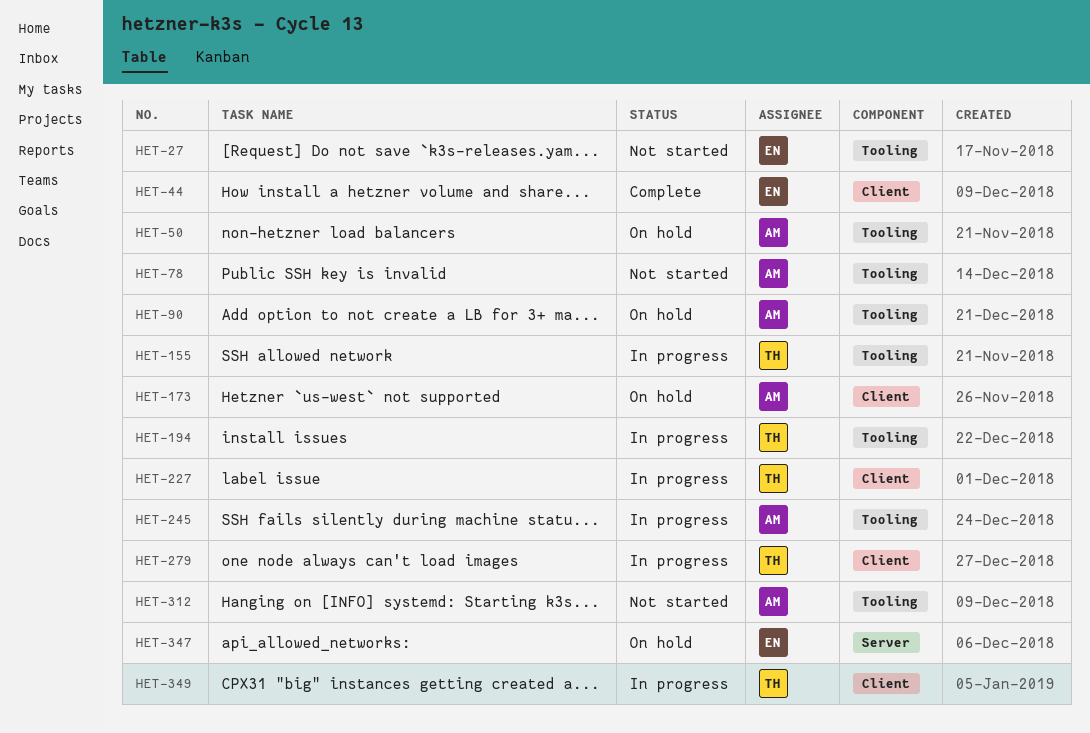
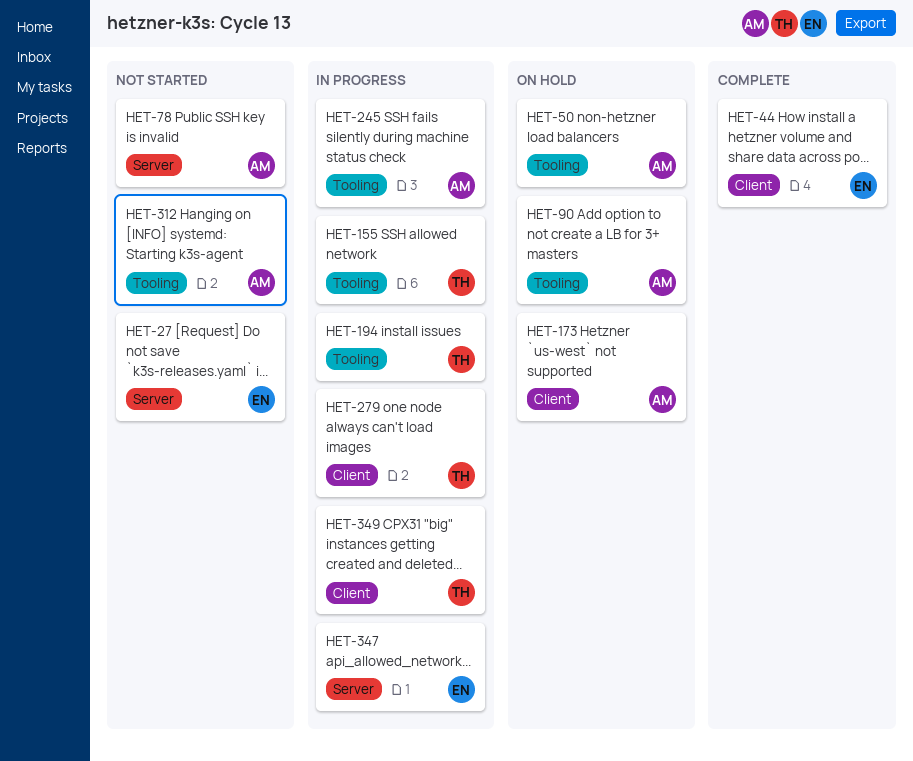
HET-27, label: Tooling -> Server
HET-78, label: Tooling -> Server
HET-227: present -> none
HET-347, status: On hold -> In progress

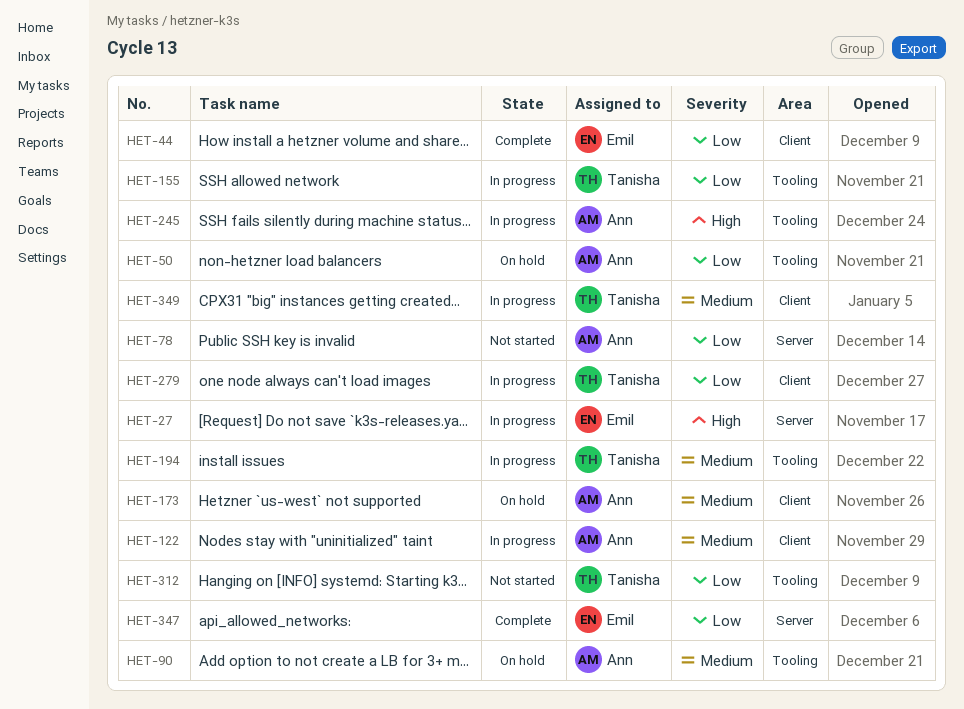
HET-27, status: Not started -> In progress
HET-122: none -> present
HET-312, owner: Ann -> Tanisha
HET-347, status: In progress -> Complete

